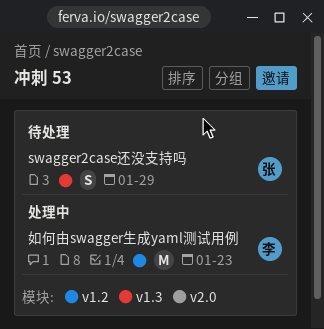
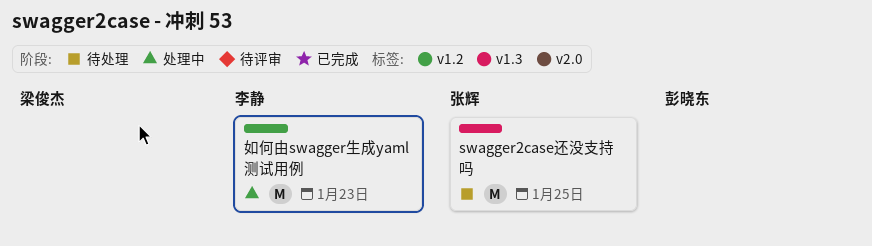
swagger2case还没支持吗, estimate: S -> M
swagger2case还没支持吗, due: Jan 29 -> Jan 25

